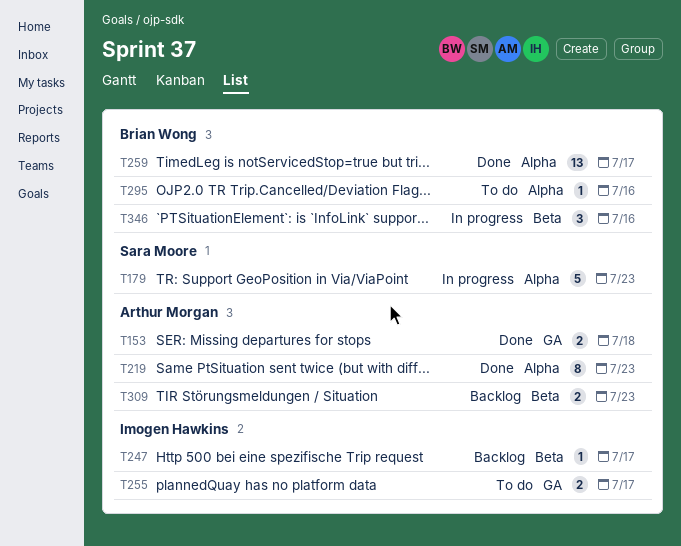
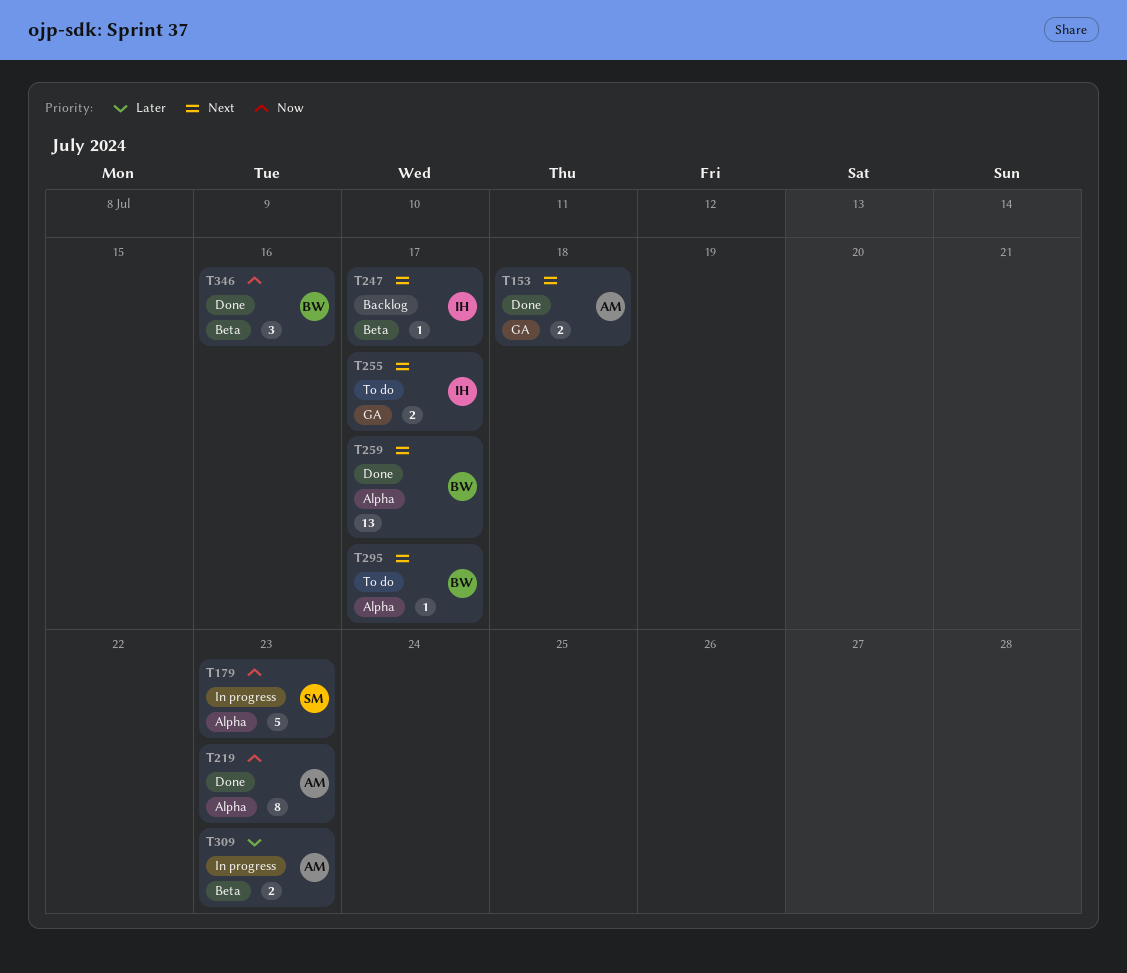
T295, due: Jul 16 -> Jul 17
T309, status: Backlog -> In progress
T346, status: In progress -> Done

